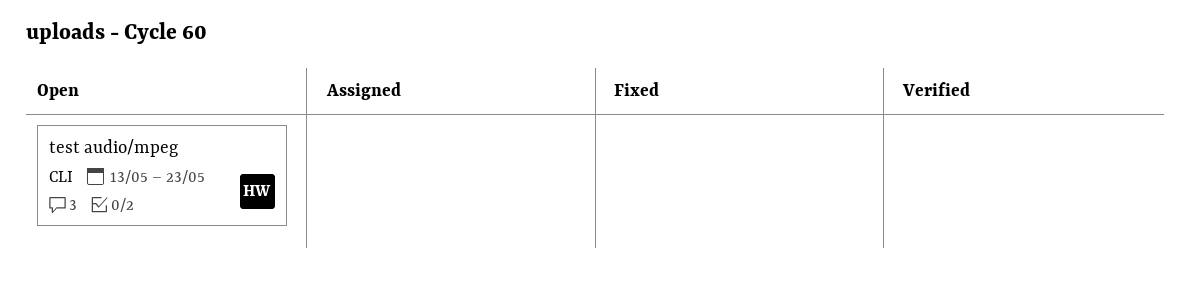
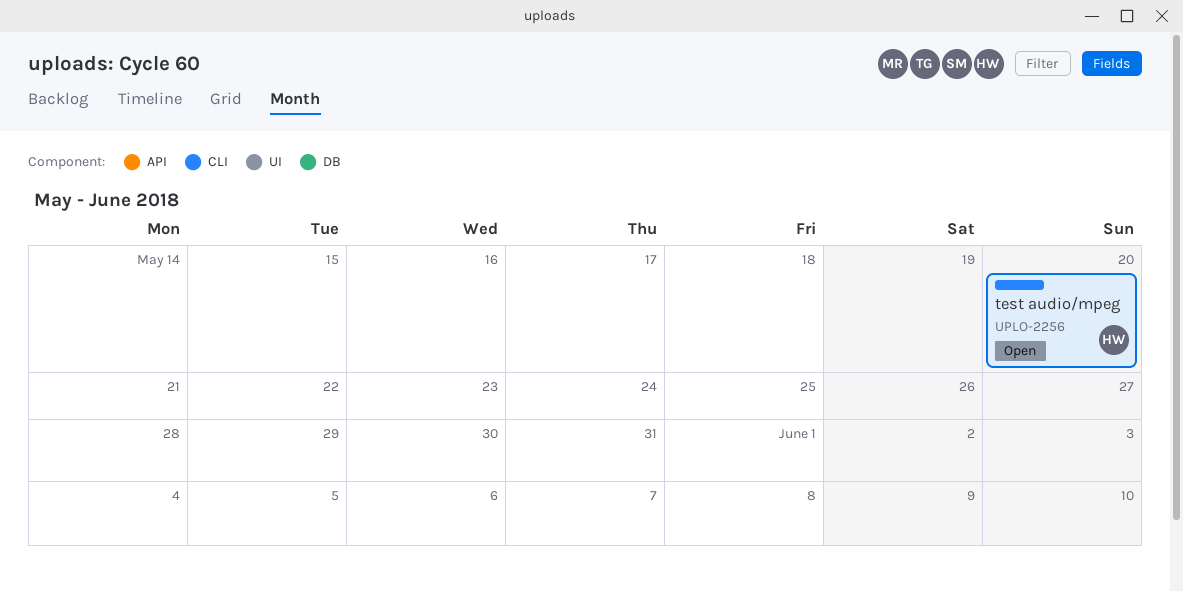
test audio/mpeg, due: May 23 -> May 20

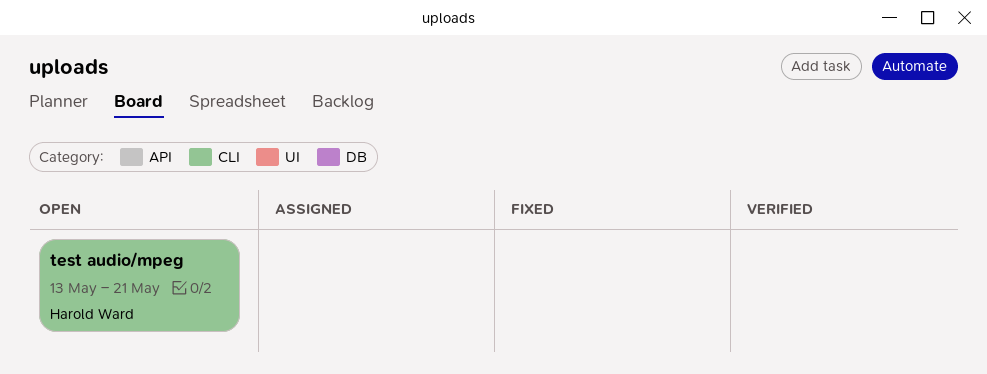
test audio/mpeg, due: May 20 -> May 21

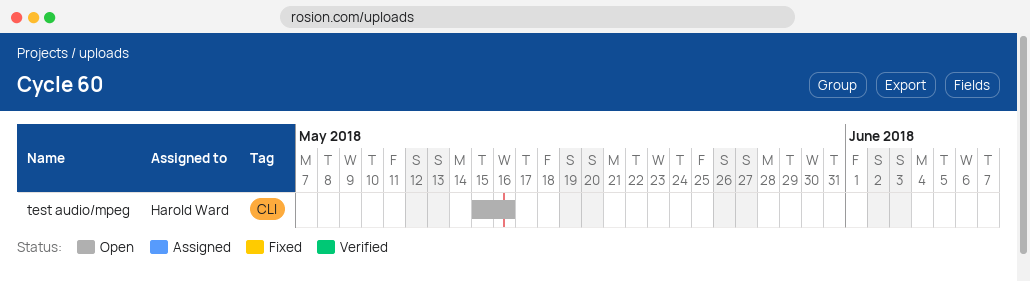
test audio/mpeg, start: May 13 -> May 15
test audio/mpeg, due: May 21 -> May 16

